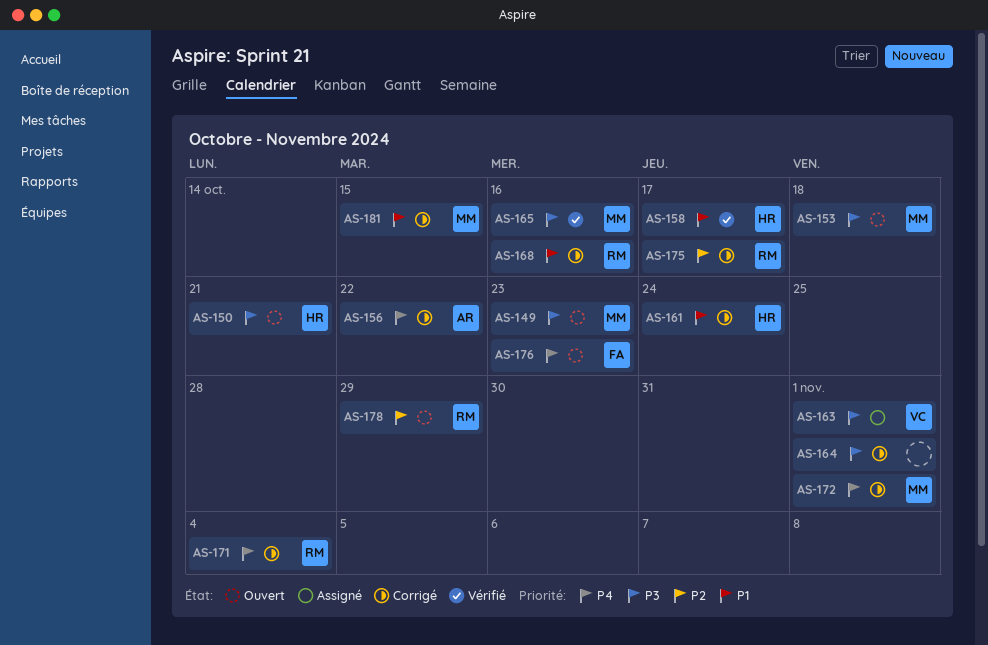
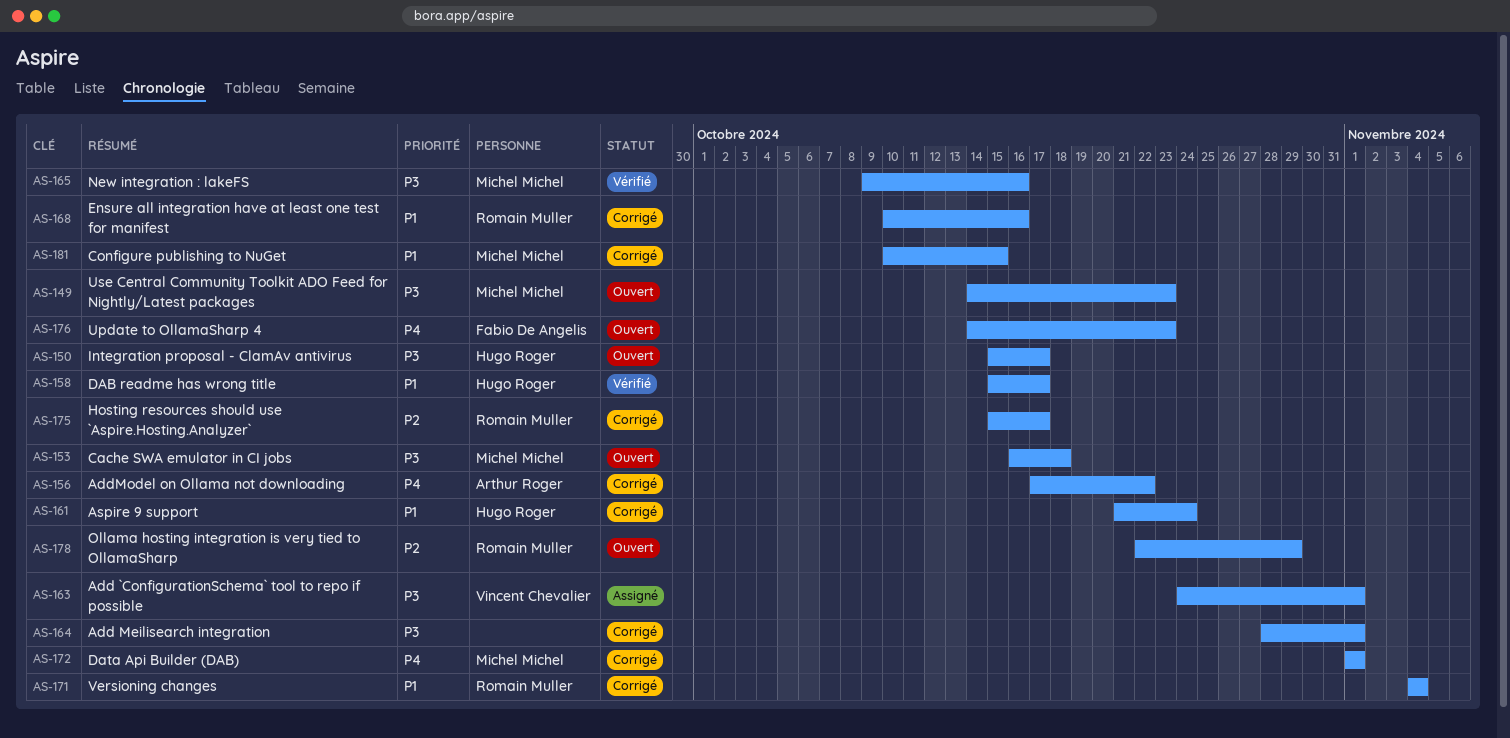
AS-150, due: Oct 21 -> Oct 17
AS-171, priority: P4 -> P1

